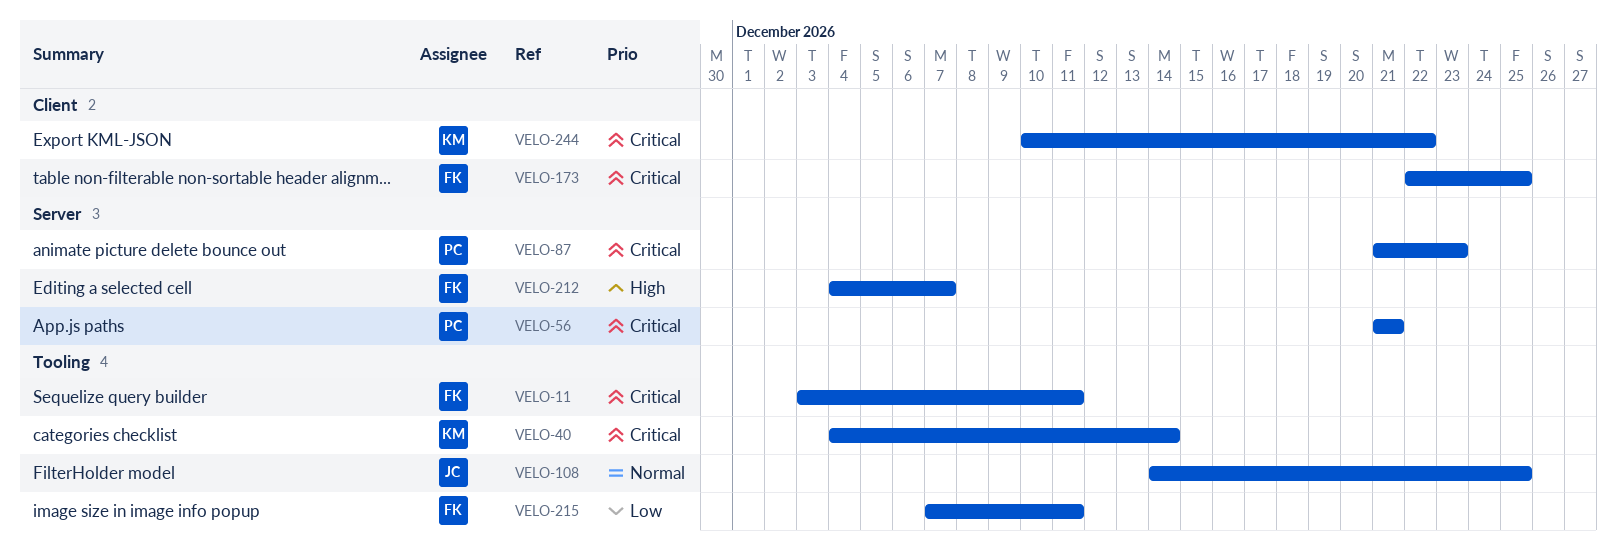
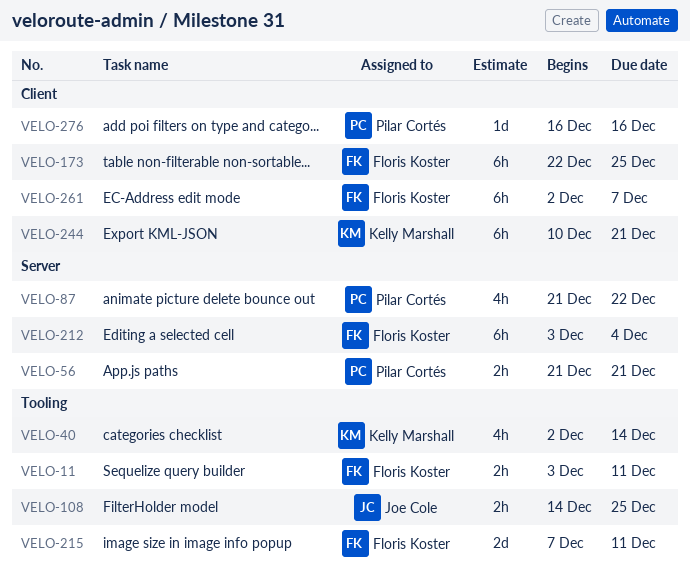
VELO-40, start: Dec 4 -> Dec 2
VELO-87, due: Dec 23 -> Dec 22
VELO-212, start: Dec 4 -> Dec 3
VELO-212, due: Dec 7 -> Dec 4
VELO-244, due: Dec 22 -> Dec 21
VELO-261: none -> present
VELO-276: none -> present

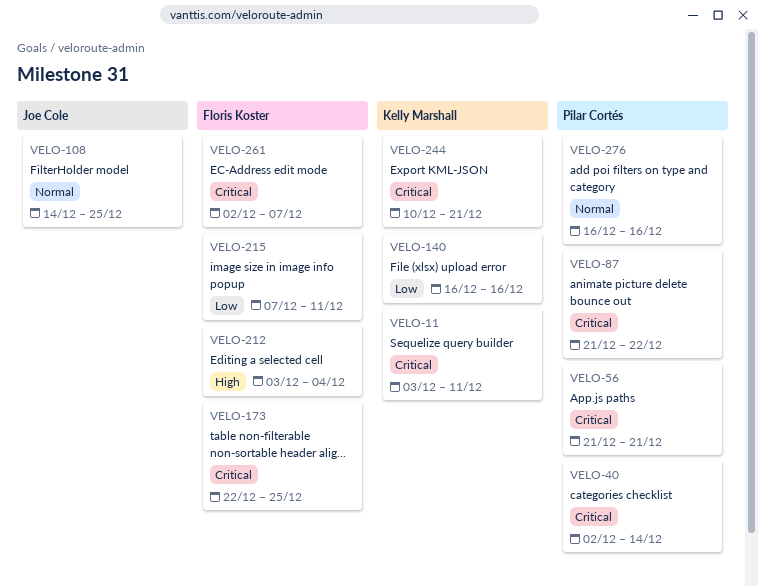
VELO-11, owner: Floris Koster -> Kelly Marshall
VELO-40, owner: Kelly Marshall -> Pilar Cortés
VELO-140: none -> present

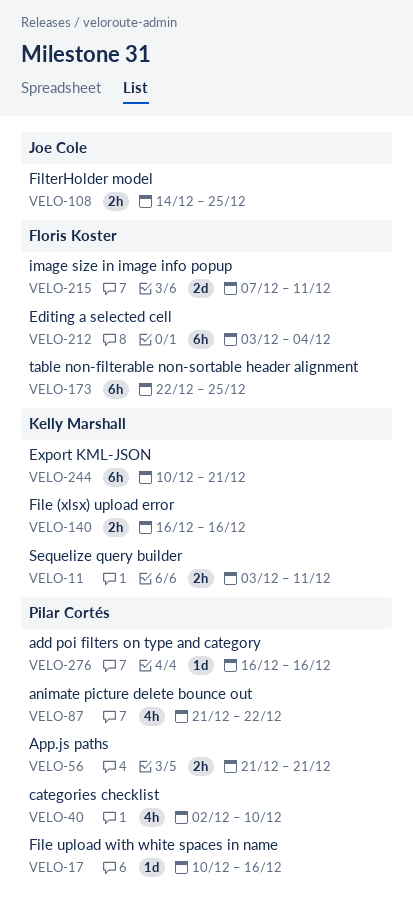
VELO-17: none -> present
VELO-40, due: Dec 14 -> Dec 10
VELO-261: present -> none

